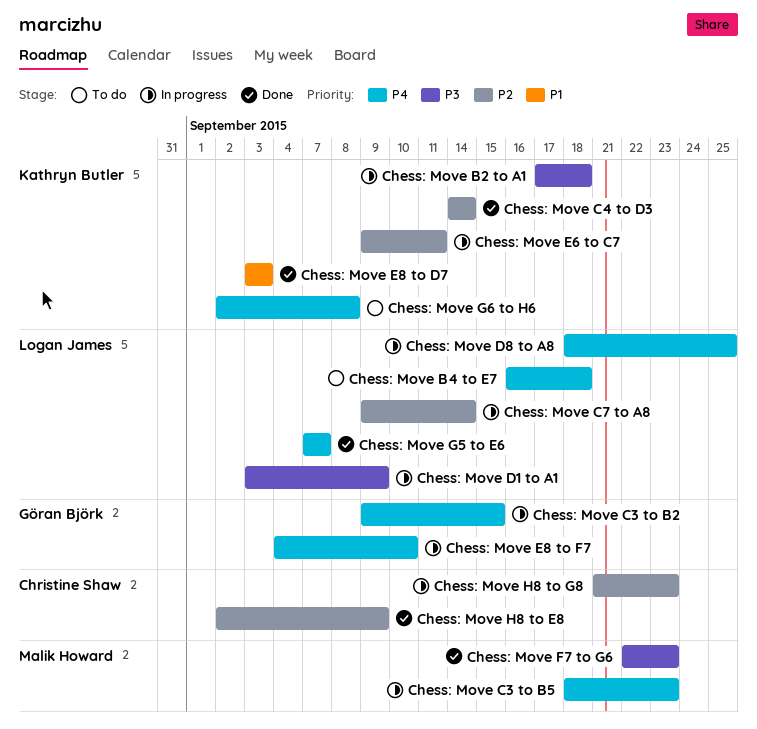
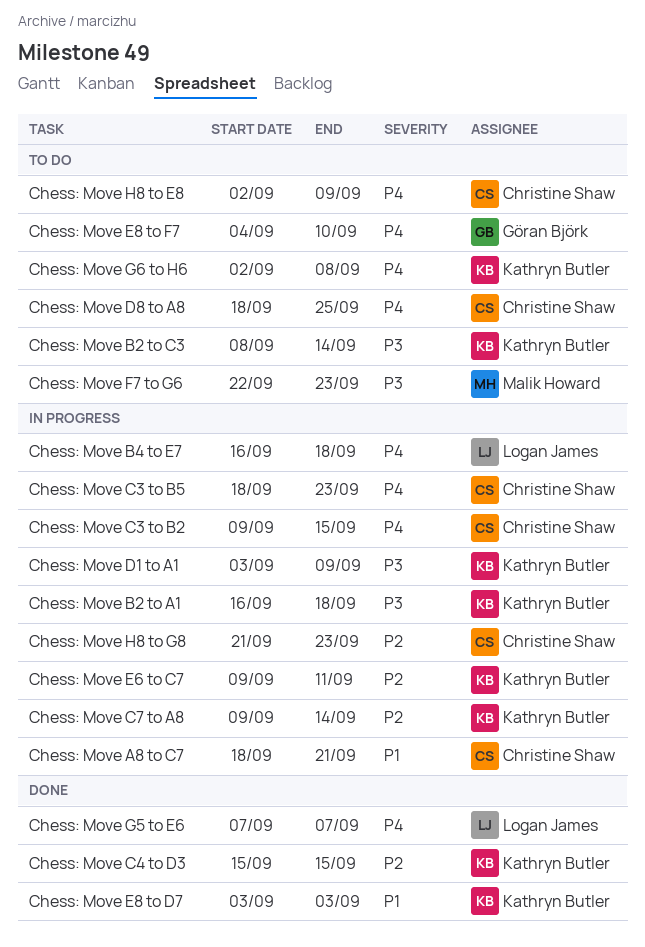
Chess: Move A8 to C7: none -> present
Chess: Move B2 to A1, start: Sep 17 -> Sep 16
Chess: Move B2 to C3: none -> present
Chess: Move B4 to E7, status: To do -> In progress
Chess: Move C3 to B2, owner: Göran Björk -> Christine Shaw
Chess: Move C3 to B5, owner: Malik Howard -> Christine Shaw
Chess: Move C4 to D3, start: Sep 14 -> Sep 15
Chess: Move C4 to D3, due: Sep 14 -> Sep 15
Chess: Move C7 to A8, owner: Logan James -> Kathryn Butler
Chess: Move D1 to A1, owner: Logan James -> Kathryn Butler
Chess: Move D8 to A8, status: In progress -> To do
Chess: Move D8 to A8, owner: Logan James -> Christine Shaw
Chess: Move E8 to F7, status: In progress -> To do
Chess: Move F7 to G6, status: Done -> To do
Chess: Move H8 to E8, status: Done -> To do
Chess: Move H8 to E8, priority: P2 -> P4

